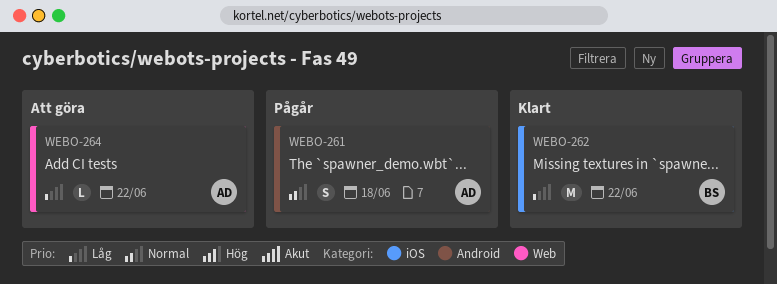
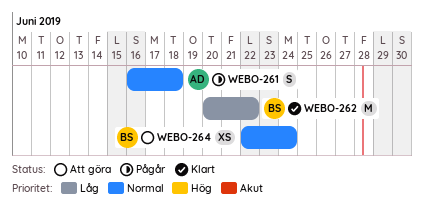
WEBO-264, owner: AD -> BS
WEBO-264, priority: Låg -> Normal
WEBO-264, estimate: L -> XS
WEBO-264, due: Jun 22 -> Jun 24

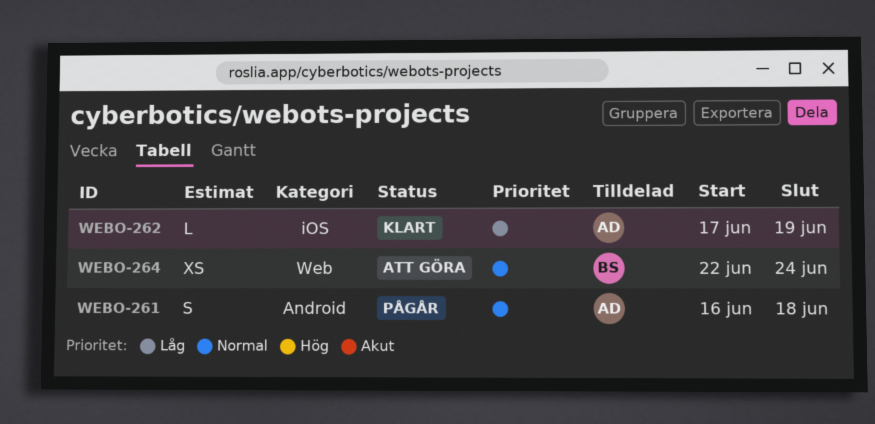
WEBO-262, owner: BS -> AD
WEBO-262, estimate: M -> L
WEBO-262, start: Jun 20 -> Jun 17
WEBO-262, due: Jun 22 -> Jun 19

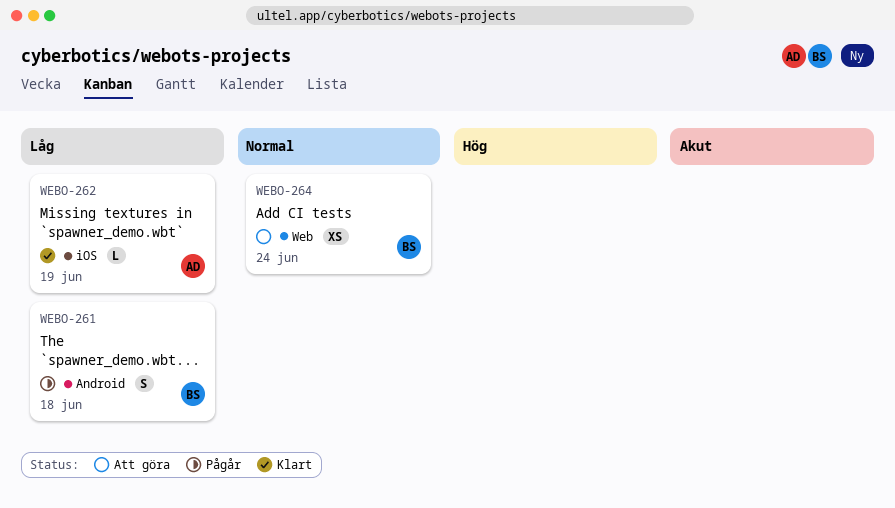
WEBO-261, owner: AD -> BS
WEBO-261, priority: Normal -> Låg

